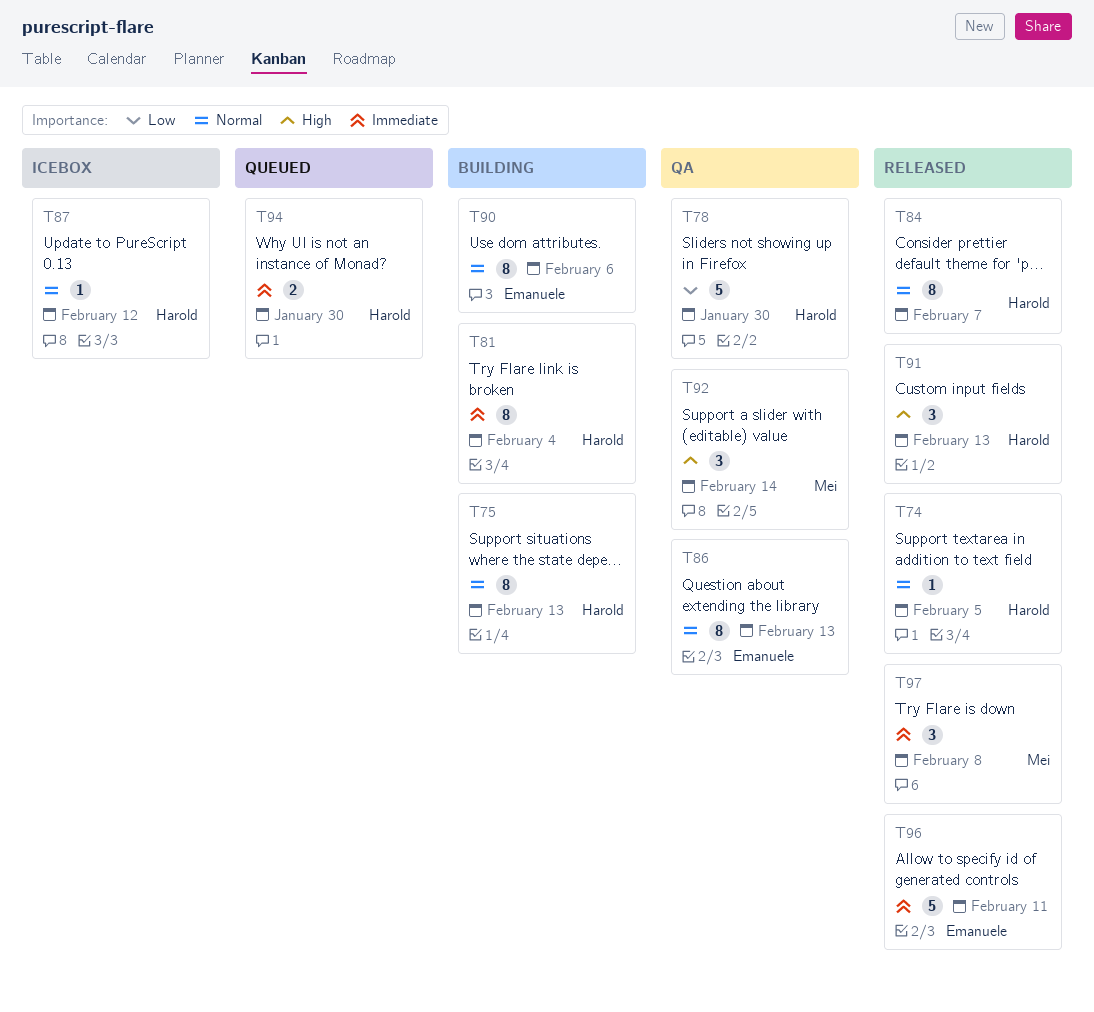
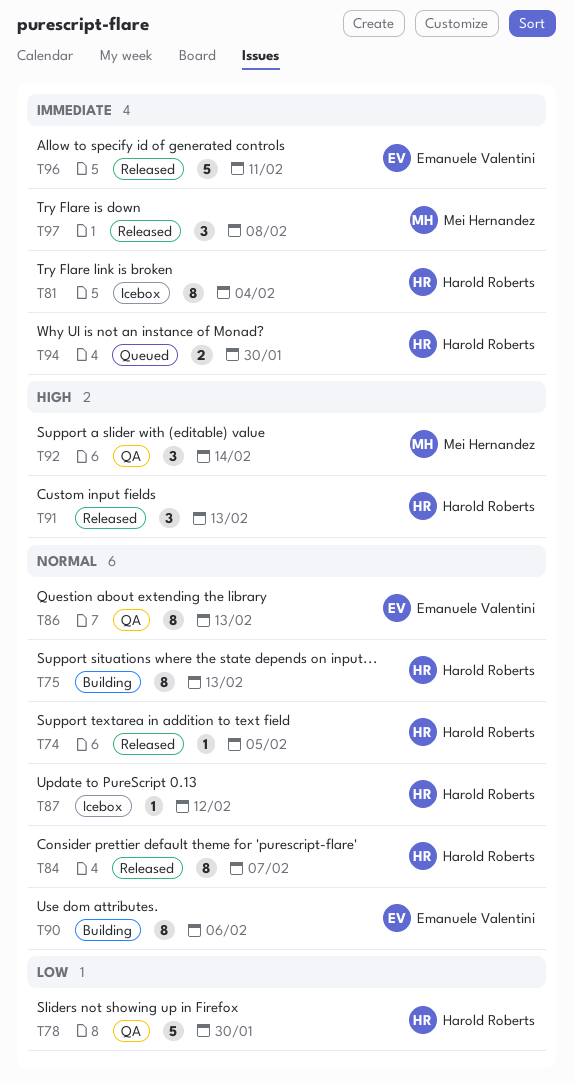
T81, status: Building -> Icebox

